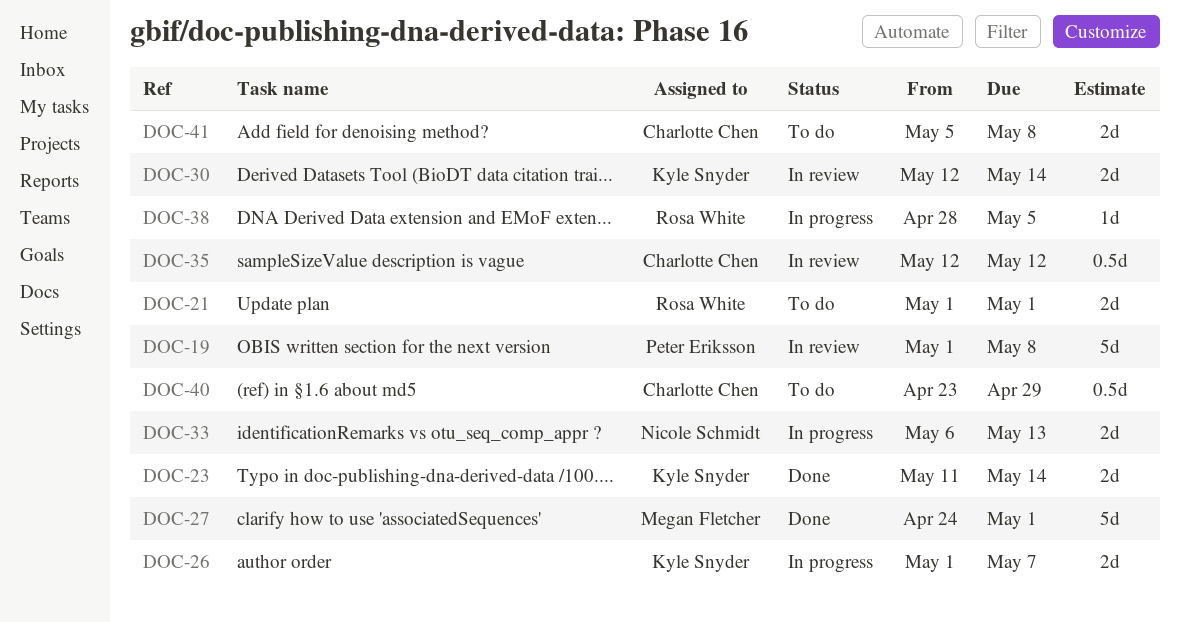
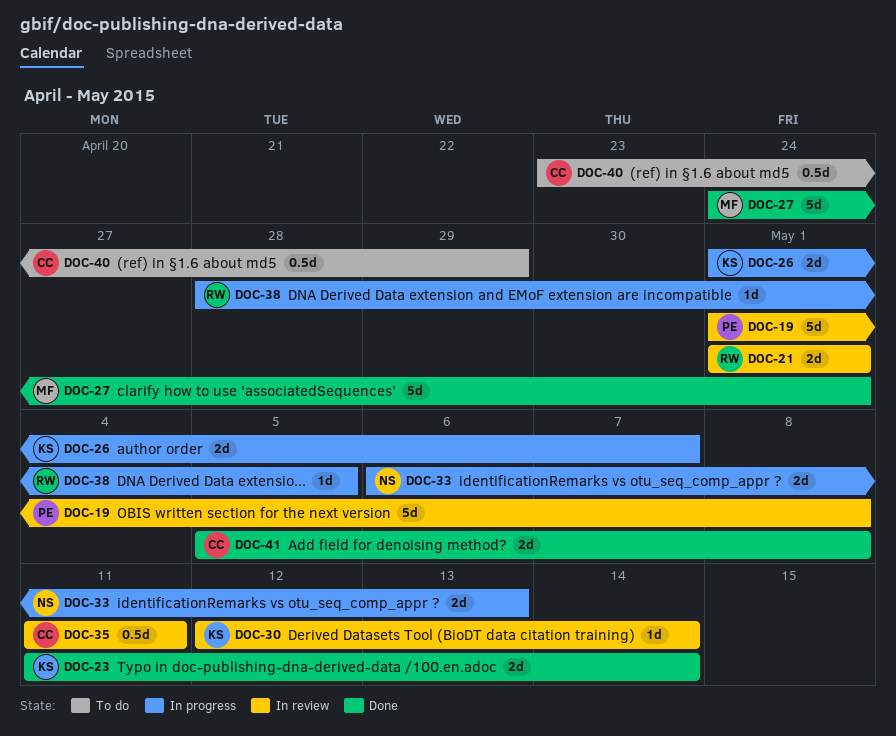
DOC-21, status: To do -> In review
DOC-30, estimate: 2d -> 1d
DOC-35, start: May 12 -> May 11
DOC-35, due: May 12 -> May 11
DOC-41, status: To do -> Done

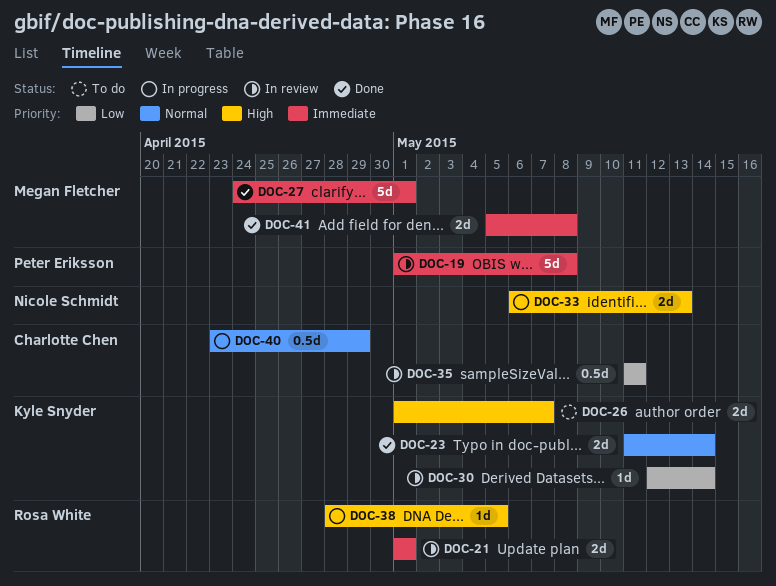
DOC-26, status: In progress -> To do
DOC-40, status: To do -> In progress
DOC-41, owner: Charlotte Chen -> Megan Fletcher

